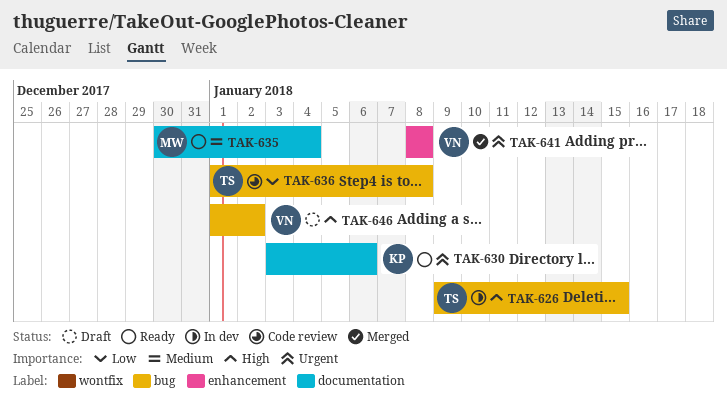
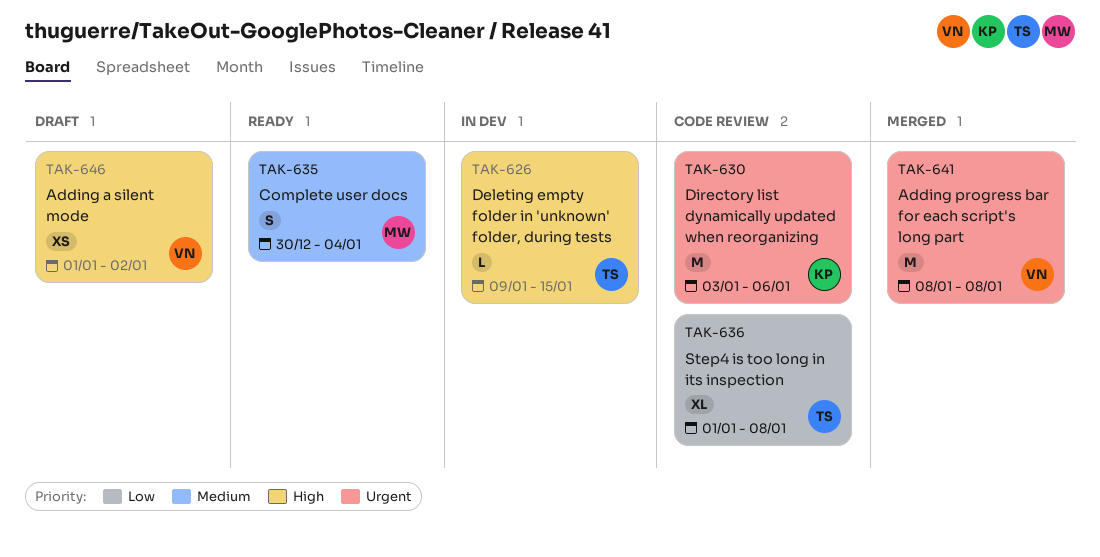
TAK-630, status: Ready -> Code review

